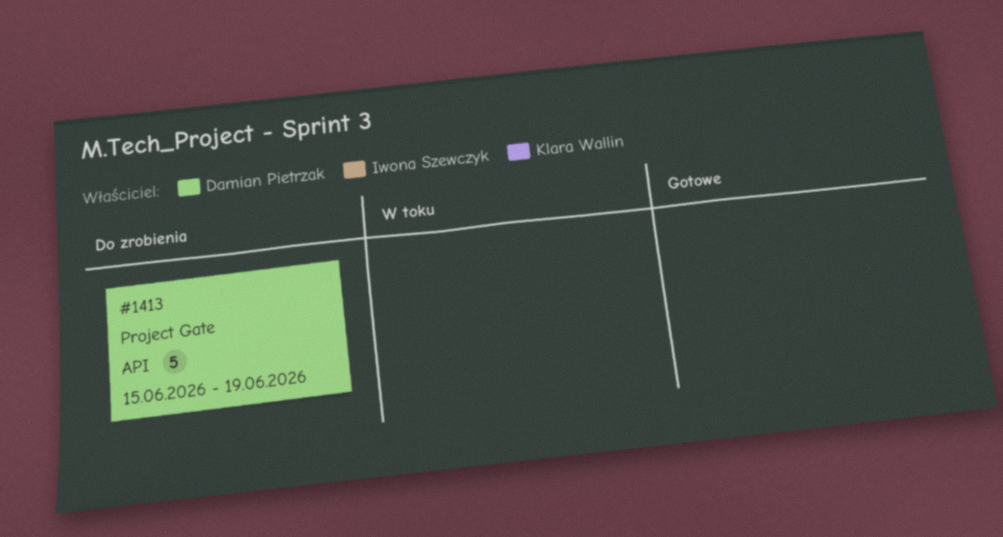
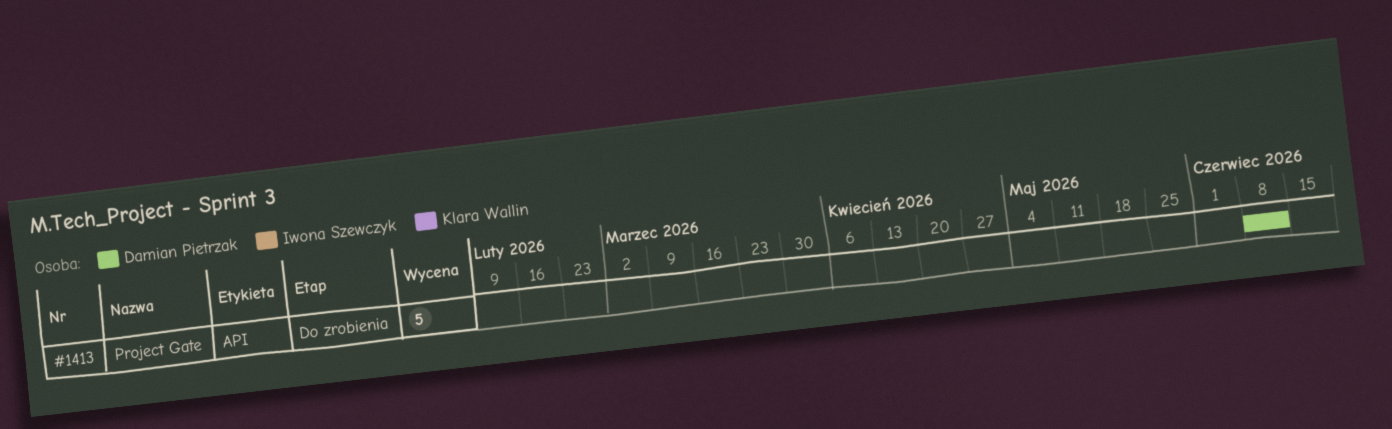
#1413, start: Jun 15 -> Jun 8
#1413, due: Jun 19 -> Jun 12

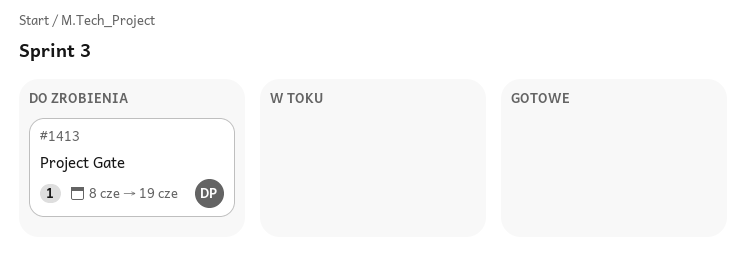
#1413, estimate: 5 -> 1
#1413, due: Jun 12 -> Jun 19

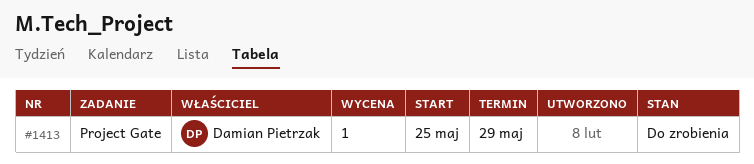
#1413, start: Jun 8 -> May 25
#1413, due: Jun 19 -> May 29

